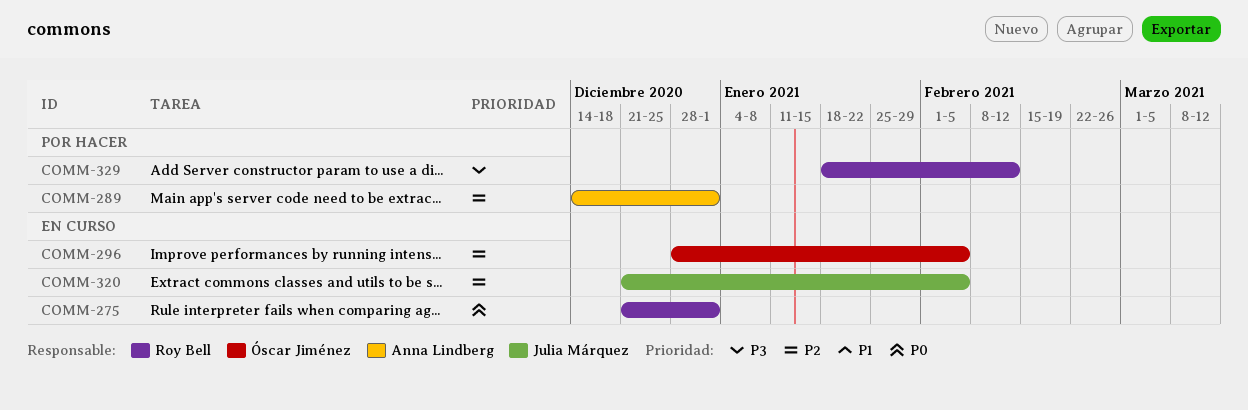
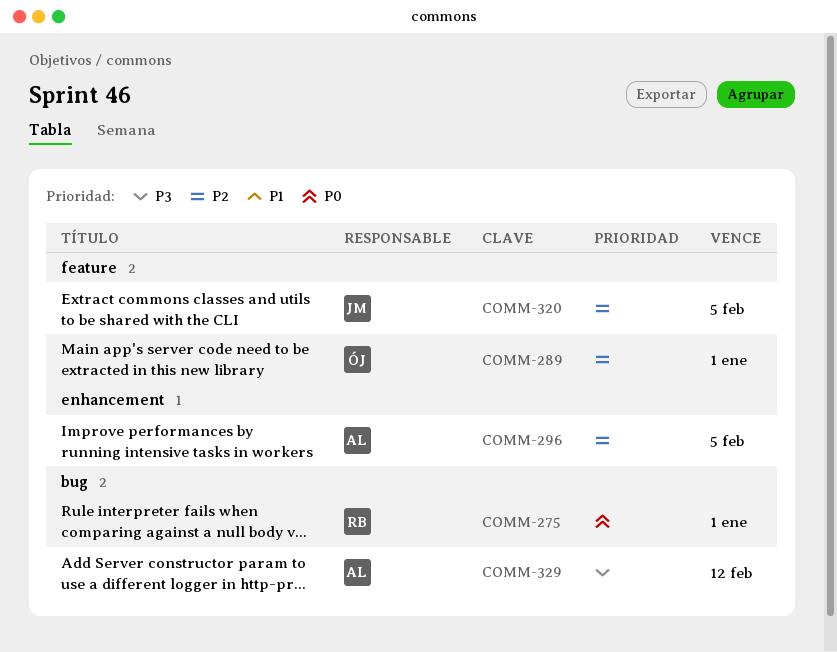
COMM-289, owner: Anna Lindberg -> Óscar Jiménez
COMM-296, owner: Óscar Jiménez -> Anna Lindberg
COMM-329, owner: Roy Bell -> Anna Lindberg

